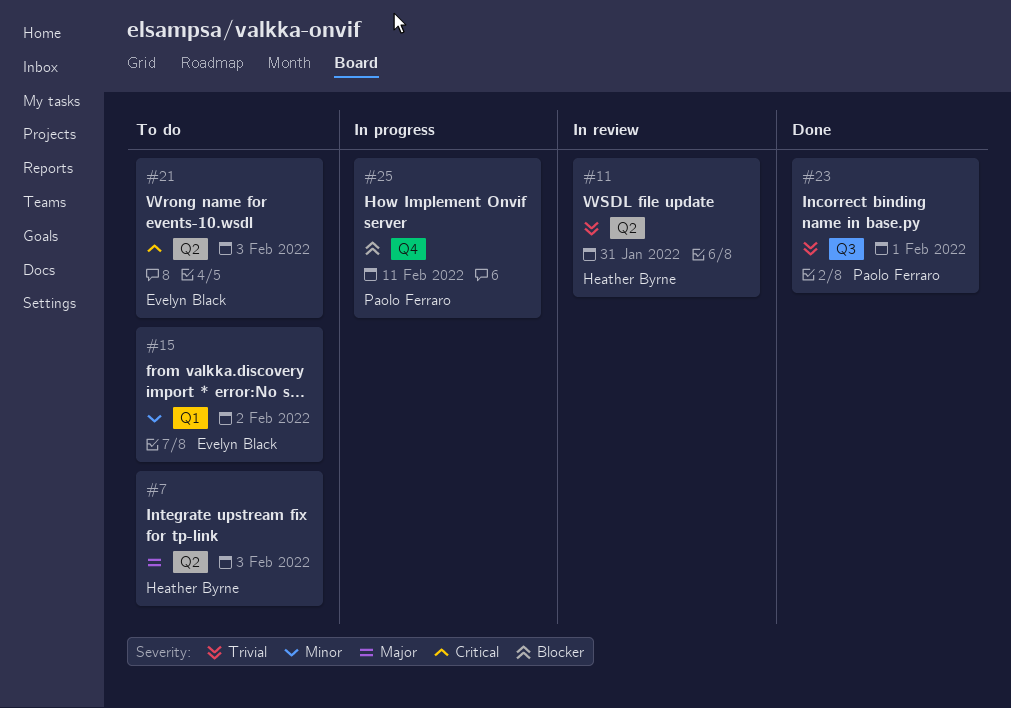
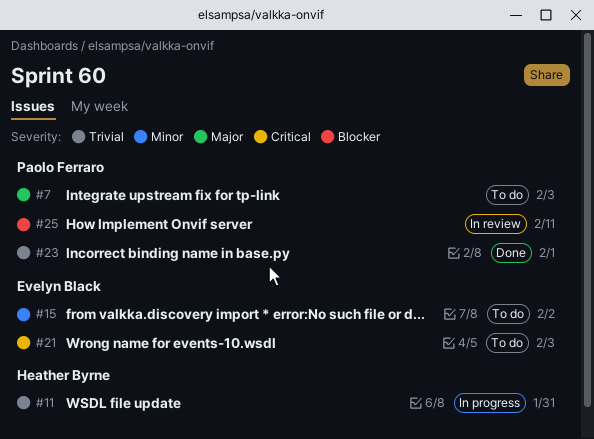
#7, owner: Heather Byrne -> Paolo Ferraro
#11, status: In review -> In progress
#25, status: In progress -> In review

